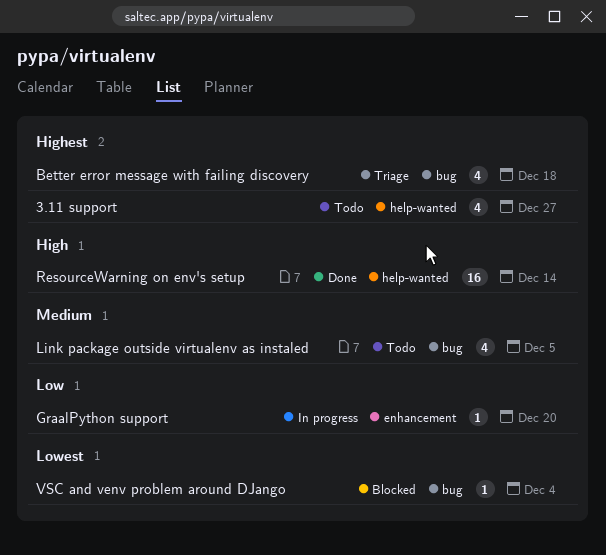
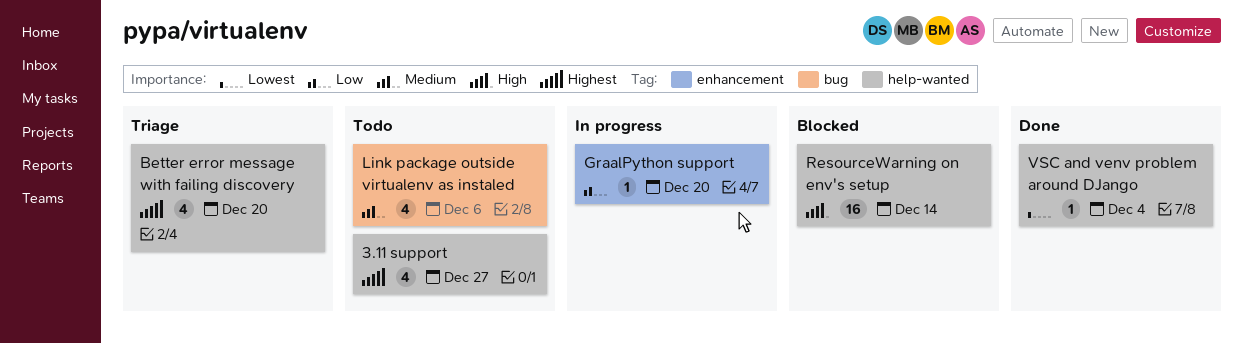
Better error message with failing discovery, label: bug -> help-wanted
Better error message with failing discovery, due: Dec 18 -> Dec 20
Link package outside virtualenv as instaled, due: Dec 5 -> Dec 6
ResourceWarning on env's setup, status: Done -> Blocked
VSC and venv problem around DJango, status: Blocked -> Done
VSC and venv problem around DJango, label: bug -> help-wanted

